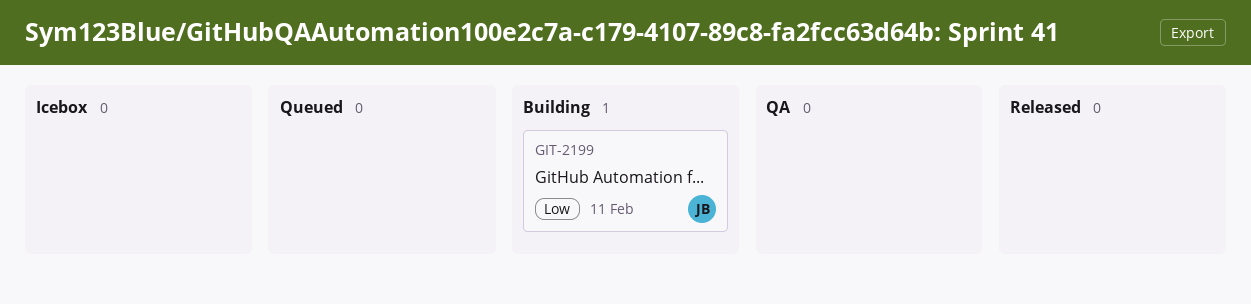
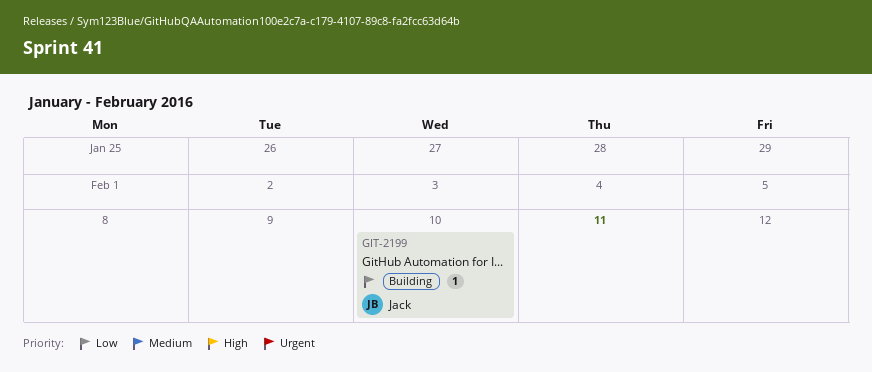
GIT-2199, due: Feb 11 -> Feb 10

